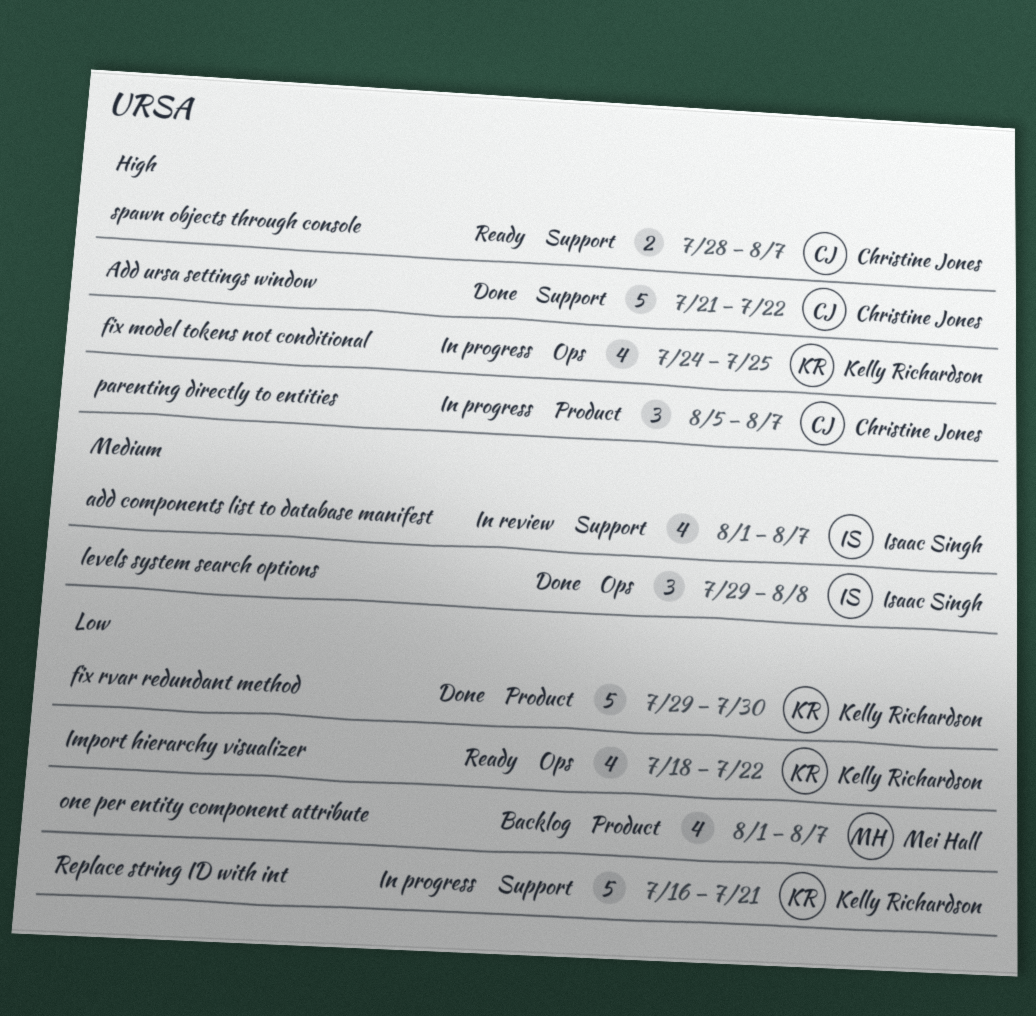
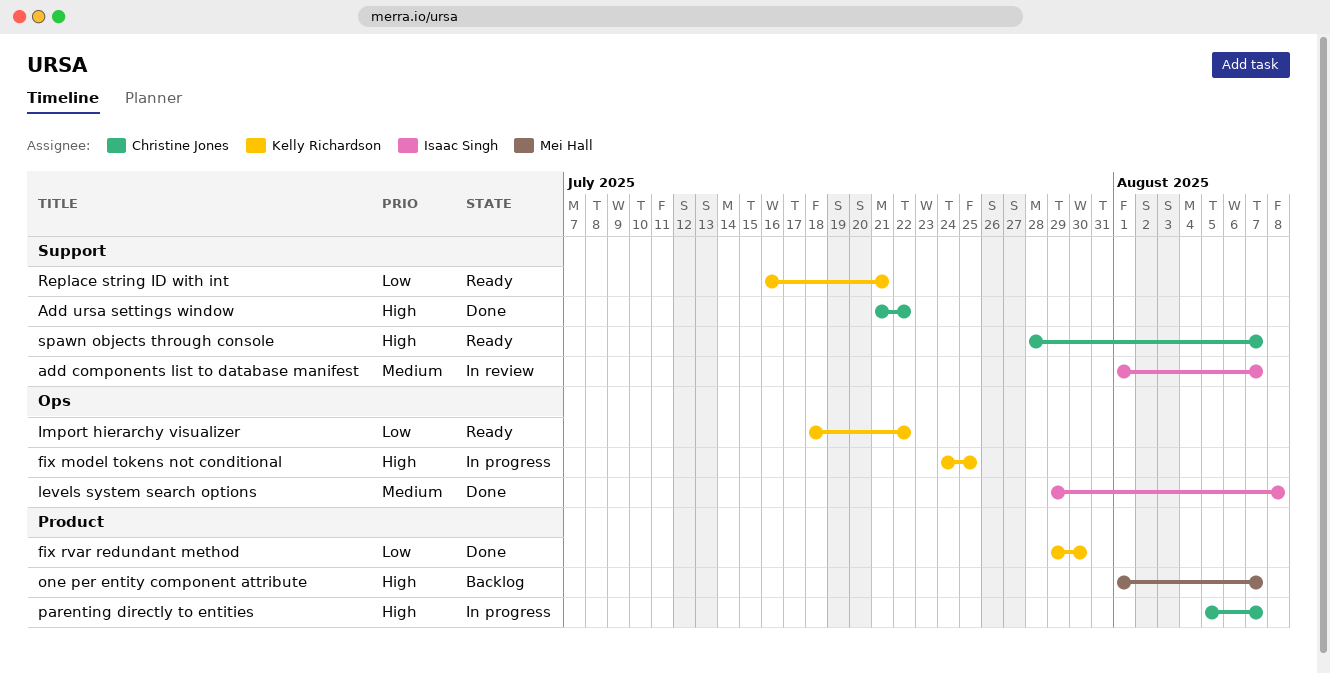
one per entity component attribute, priority: Low -> High
Replace string ID with int, status: In progress -> Ready

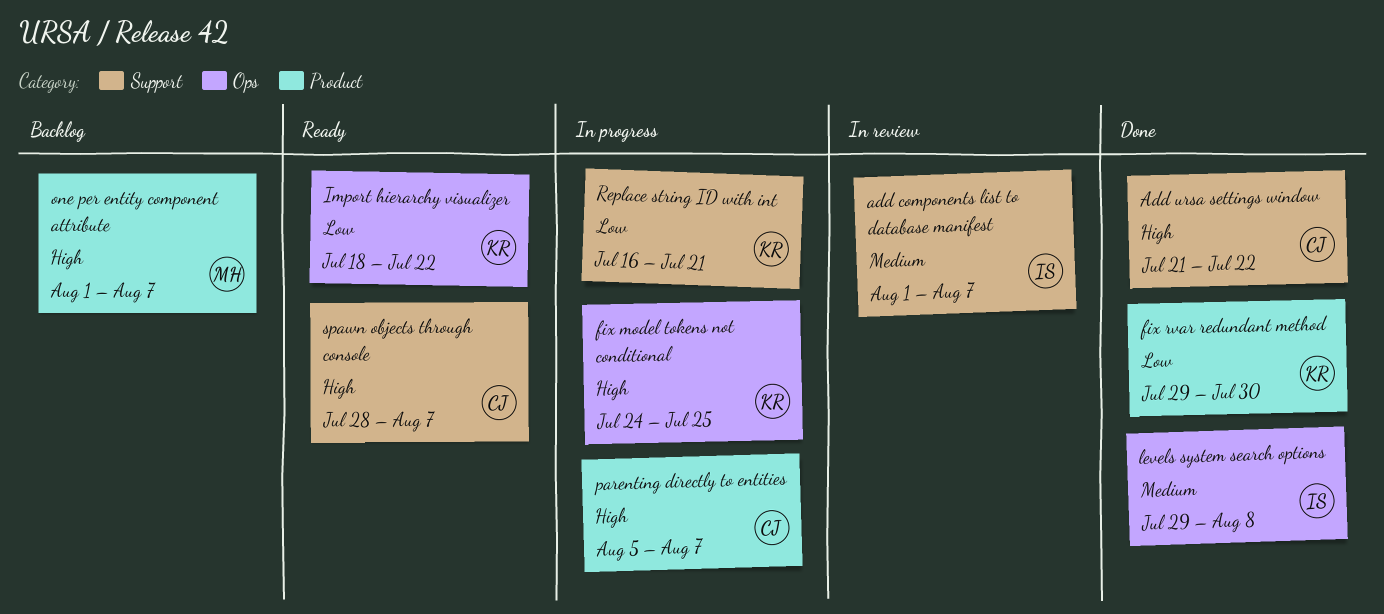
Replace string ID with int, status: Ready -> In progress

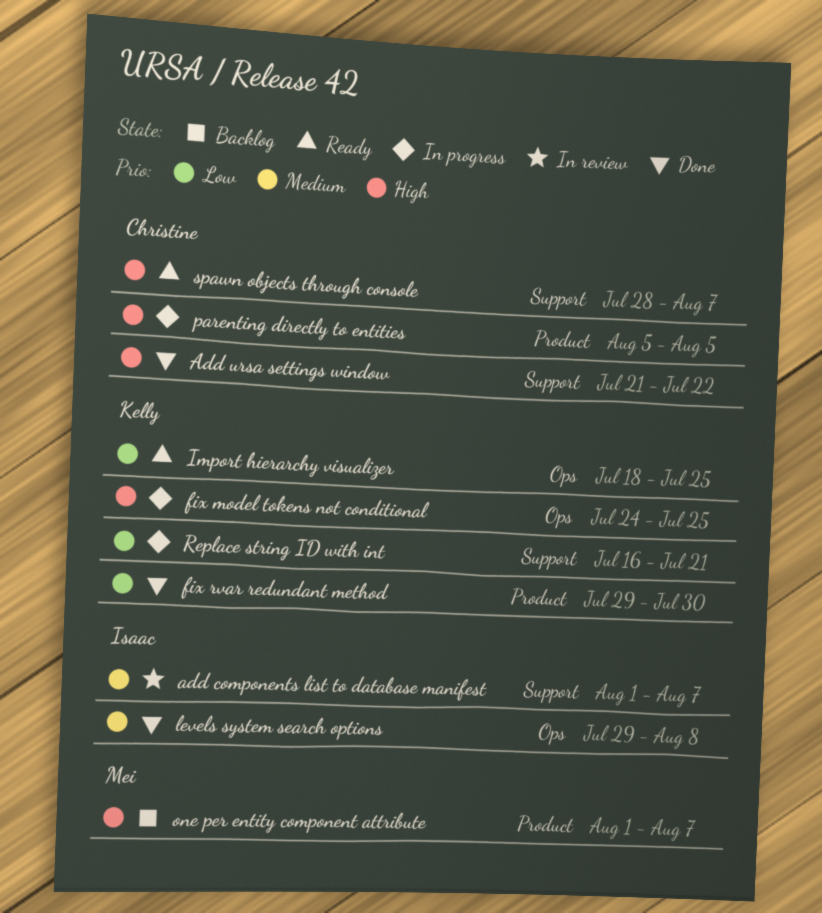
Import hierarchy visualizer, due: Jul 22 -> Jul 25
parenting directly to entities, due: Aug 7 -> Aug 5

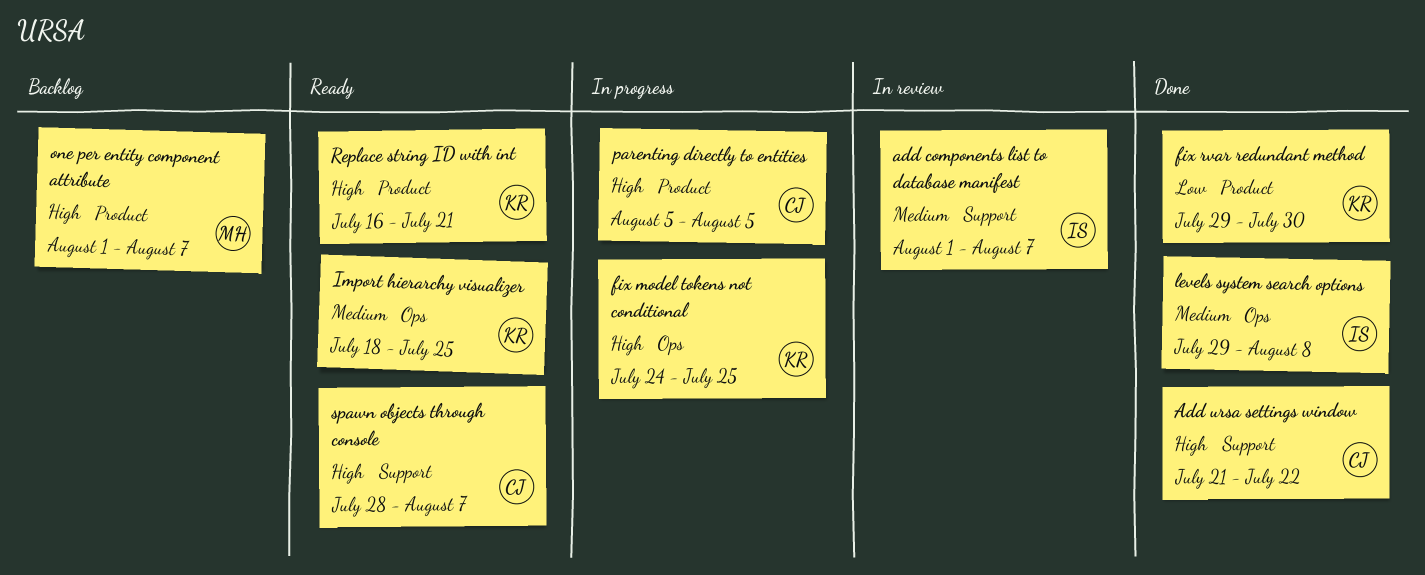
Import hierarchy visualizer, priority: Low -> Medium
Replace string ID with int, status: In progress -> Ready
Replace string ID with int, priority: Low -> High
Replace string ID with int, label: Support -> Product

